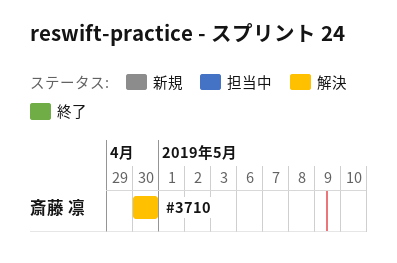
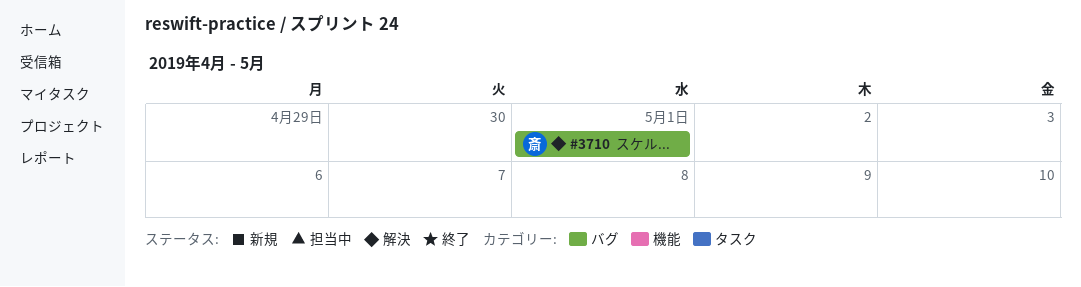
#3710, start: Apr 30 -> May 1
#3710, due: Apr 30 -> May 1

